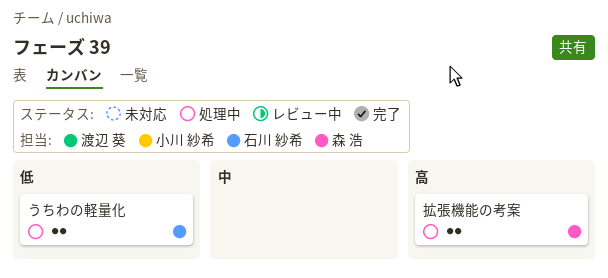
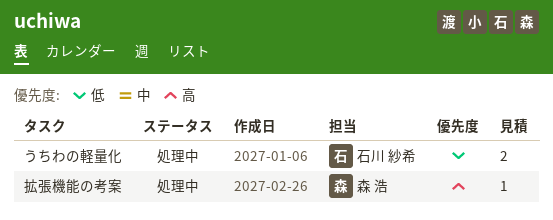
拡張機能の考案, estimate: 2 -> 1

